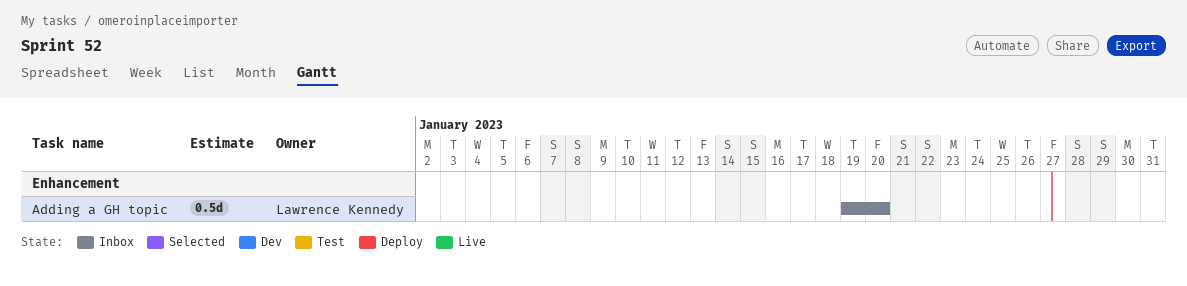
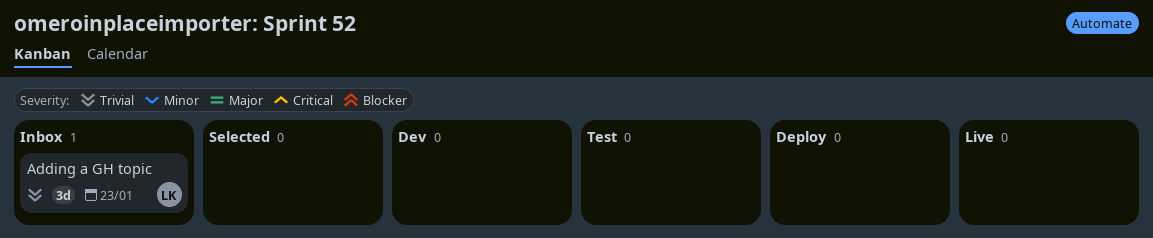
Adding a GH topic, estimate: 0.5d -> 3d
Adding a GH topic, due: Jan 20 -> Jan 23

